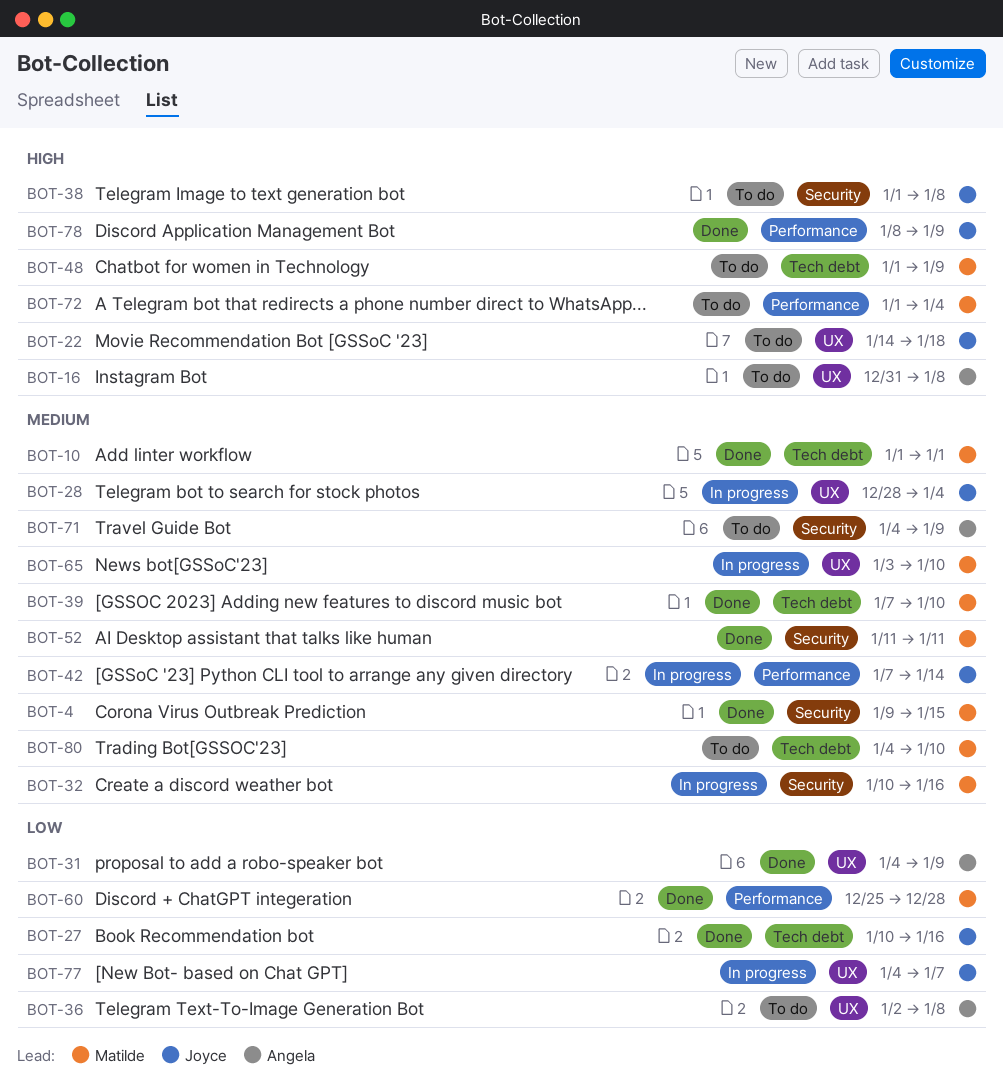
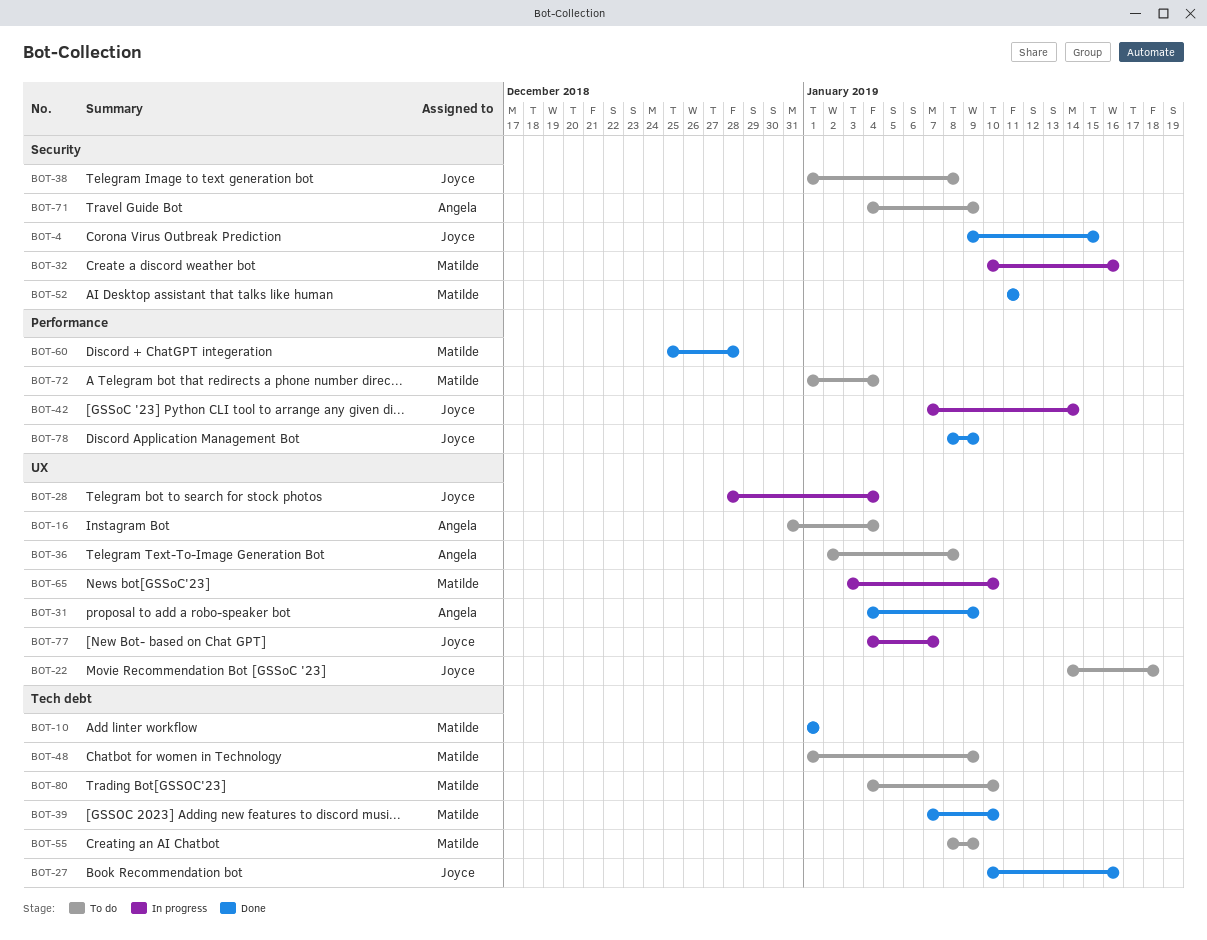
BOT-4, owner: Matilde -> Joyce
BOT-16, due: Jan 8 -> Jan 4
BOT-55: none -> present

